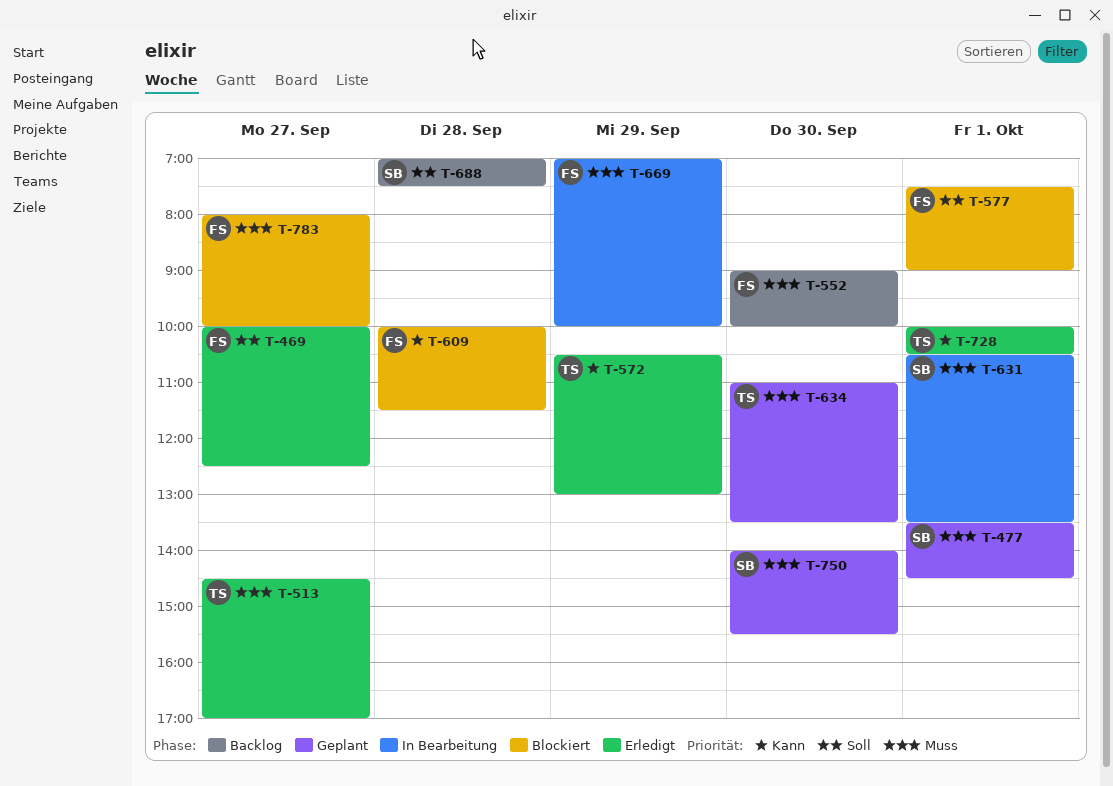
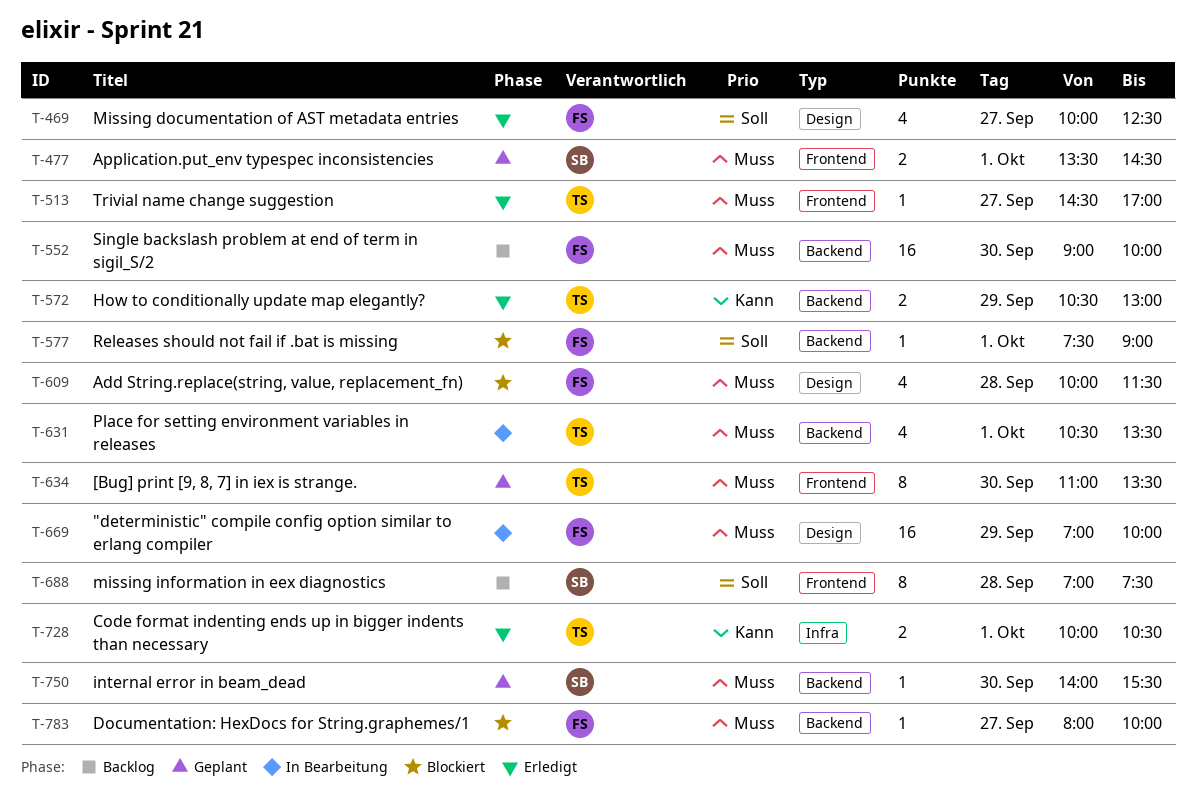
T-609, priority: Kann -> Muss
T-631, owner: SB -> TS

